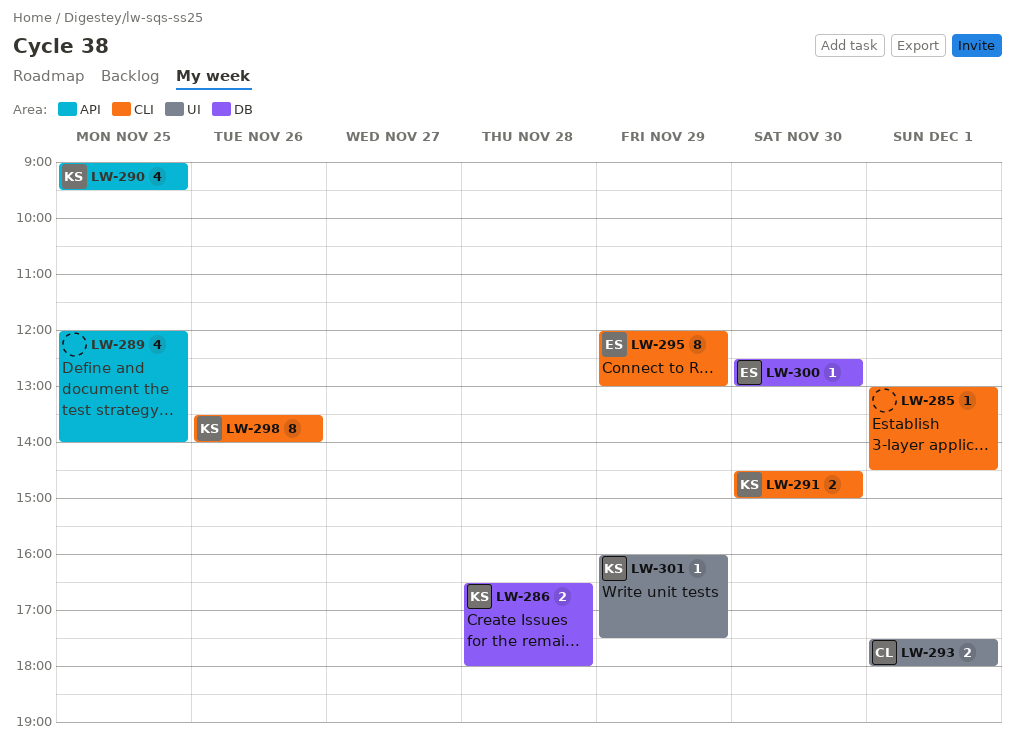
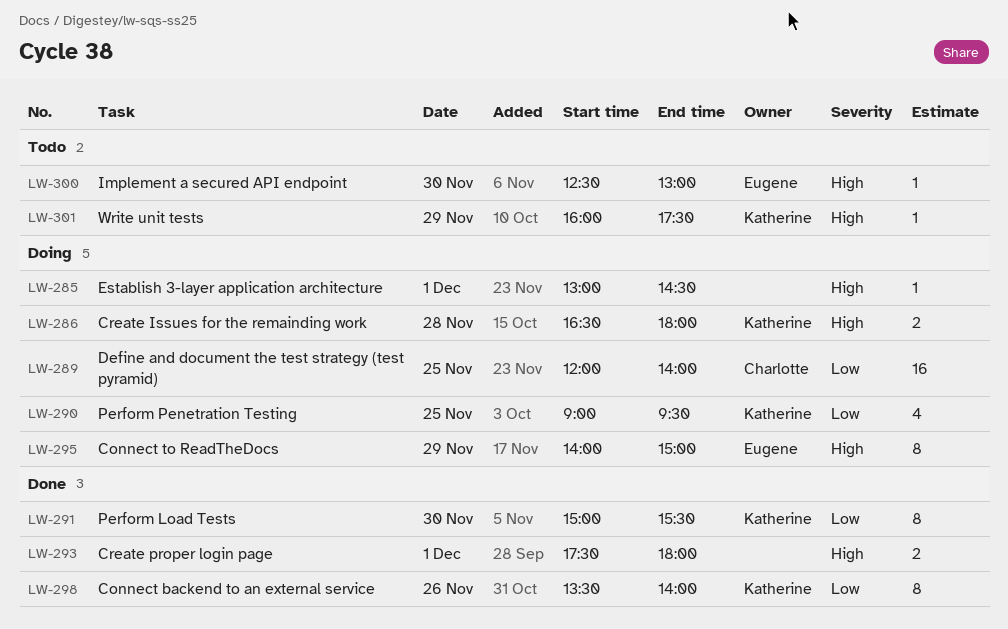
LW-289, owner: none -> Charlotte
LW-289, estimate: 4 -> 16
LW-291, estimate: 2 -> 8
LW-291, begins: 14:30 -> 15:00
LW-291, ends: 15:00 -> 15:30
LW-293, owner: Charlotte -> none
LW-295, begins: 12:00 -> 14:00
LW-295, ends: 13:00 -> 15:00

